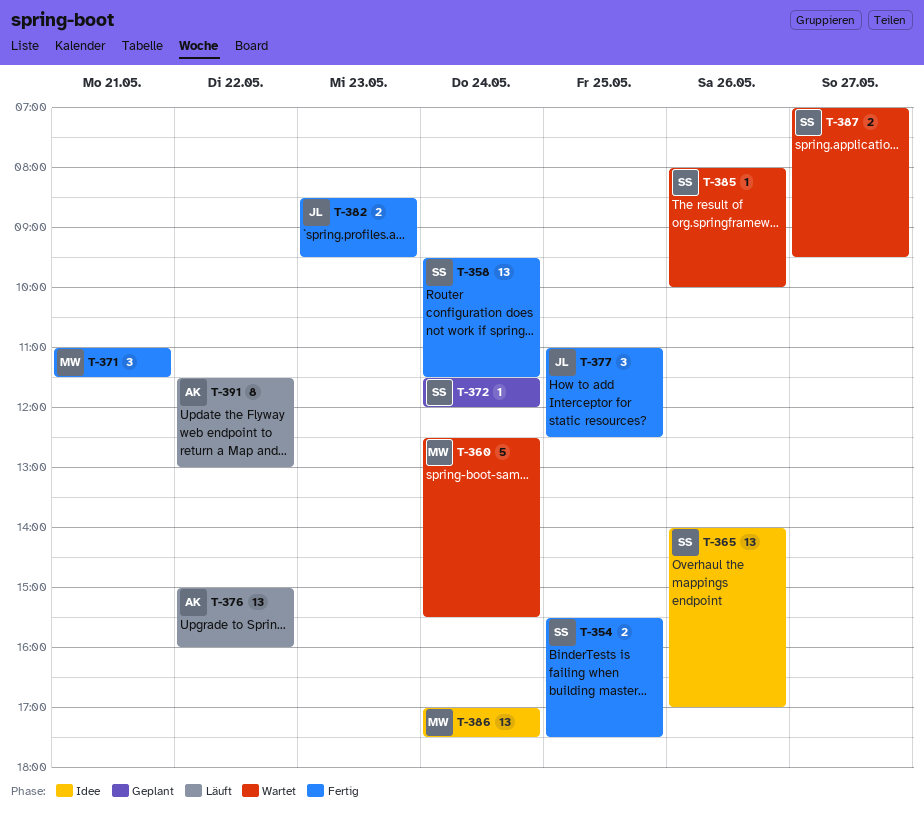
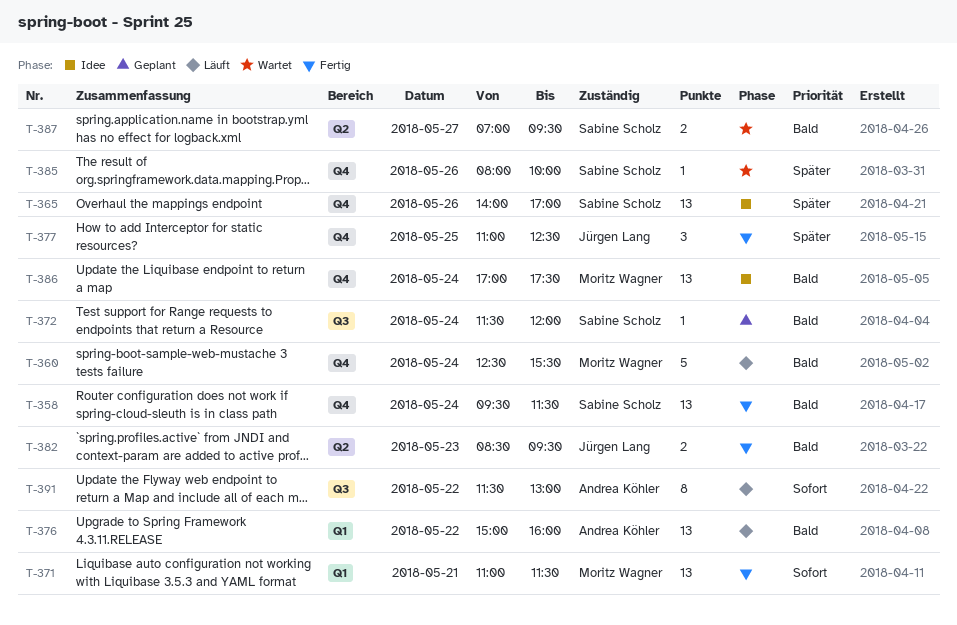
T-354: present -> none
T-360, status: Wartet -> Läuft
T-371, estimate: 3 -> 13

